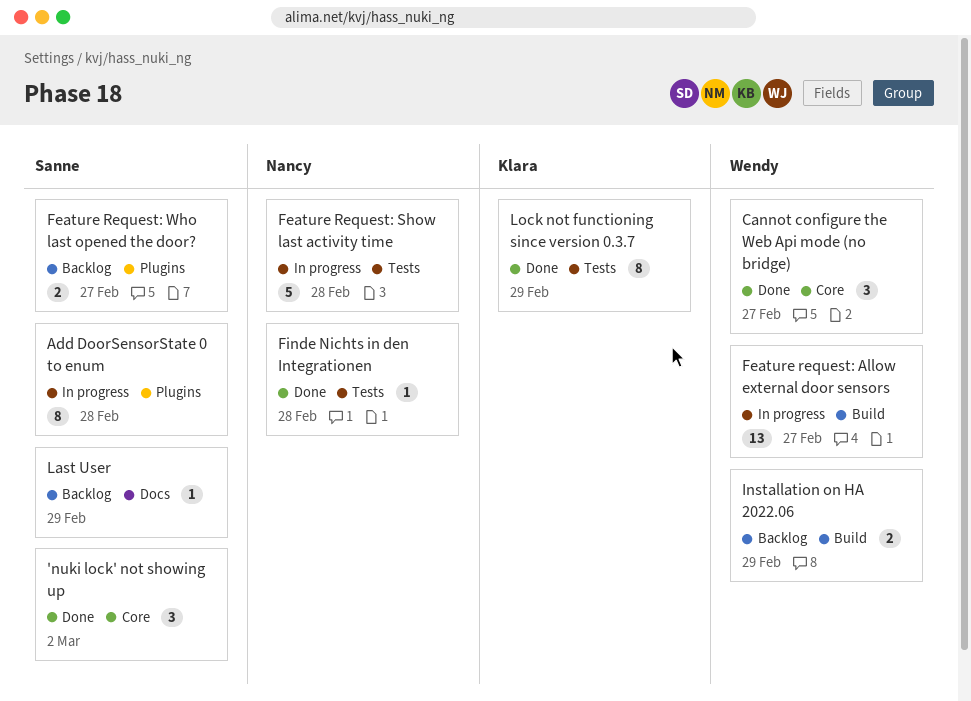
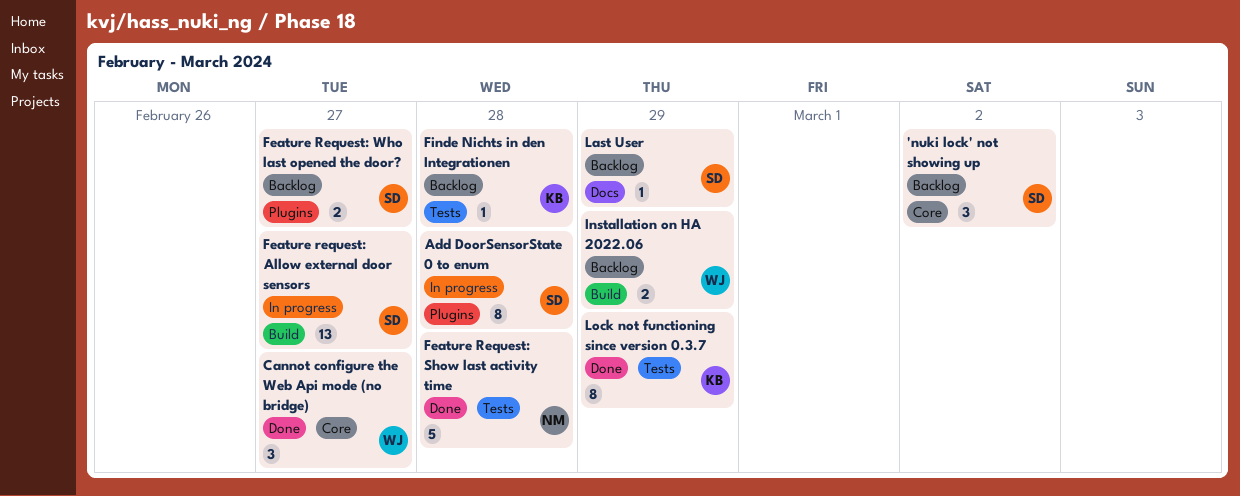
'nuki lock' not showing up, status: Done -> Backlog
Feature request: Allow external door sensors, owner: Wendy -> Sanne
Feature Request: Show last activity time, status: In progress -> Done
Finde Nichts in den Integrationen, status: Done -> Backlog
Finde Nichts in den Integrationen, owner: Nancy -> Klara

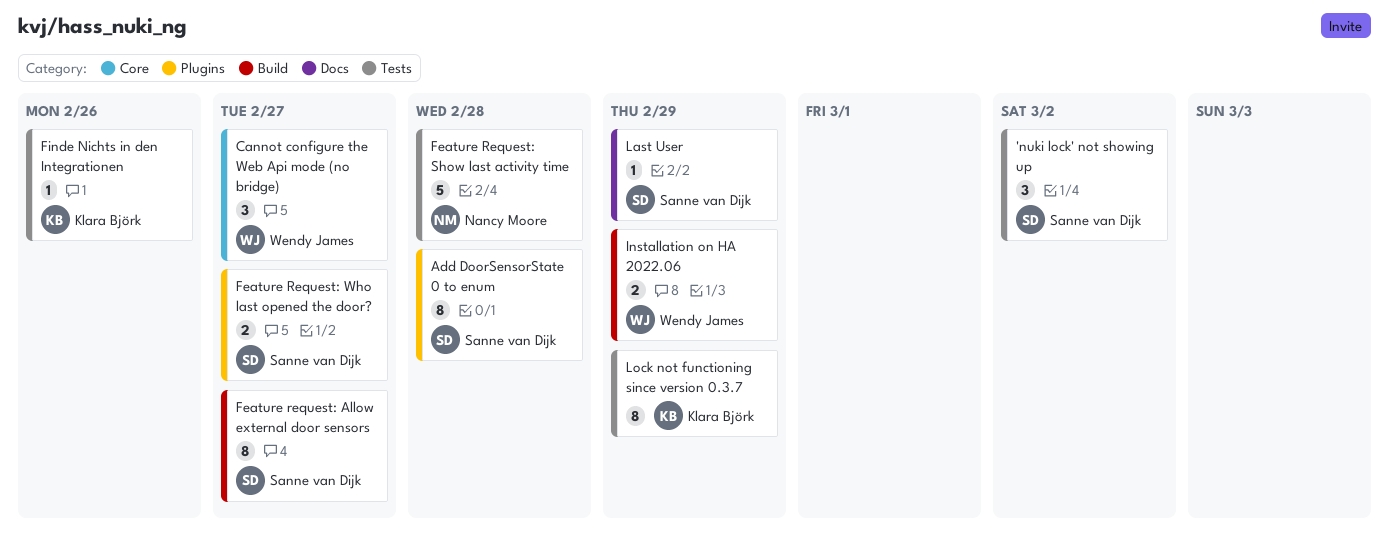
'nuki lock' not showing up, label: Core -> Tests
Feature request: Allow external door sensors, estimate: 13 -> 8
Finde Nichts in den Integrationen, due: Feb 28 -> Feb 26

